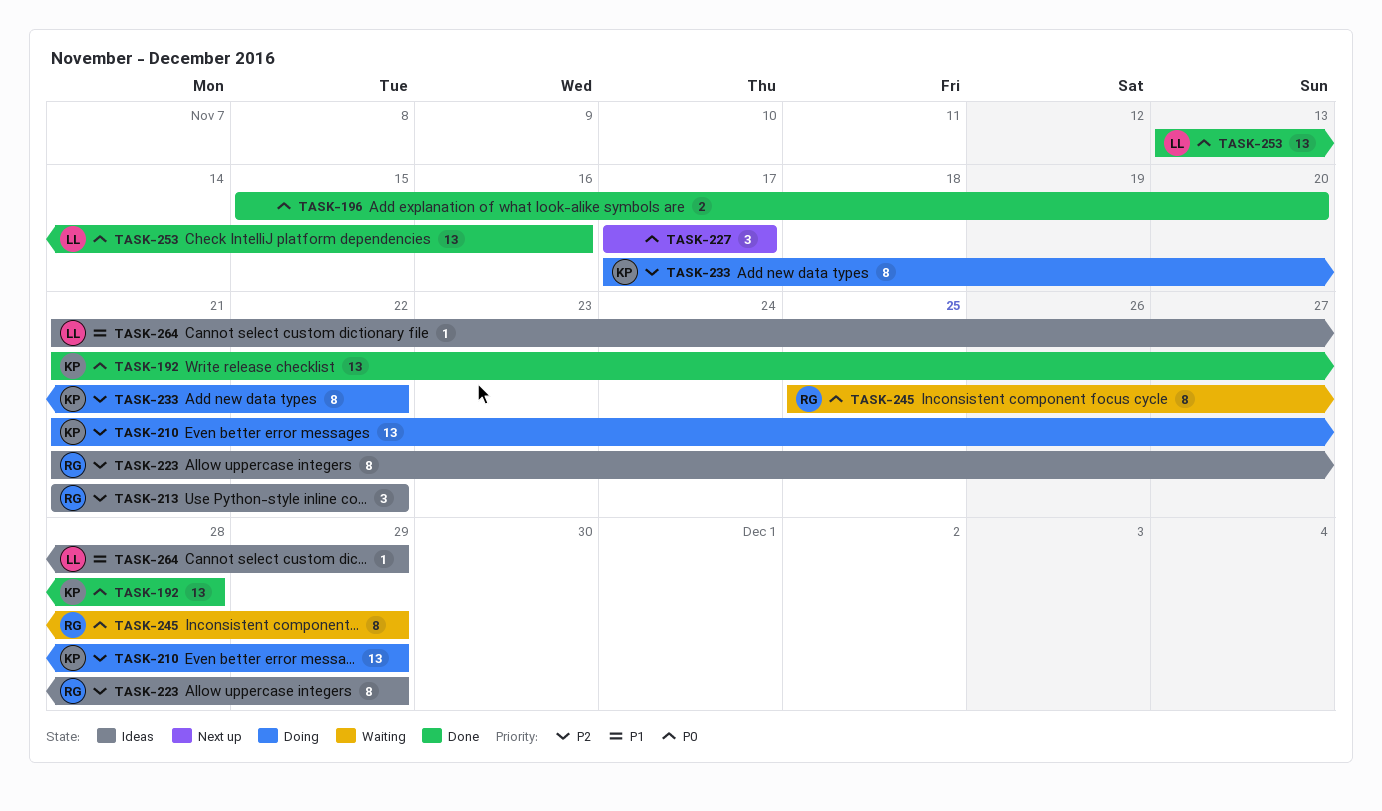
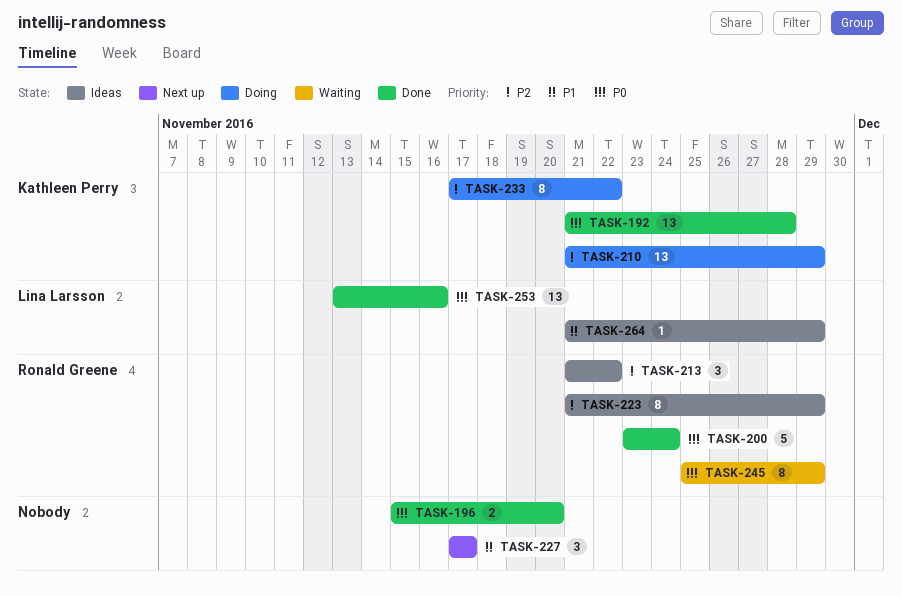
TASK-200: none -> present
TASK-227, priority: P0 -> P1

